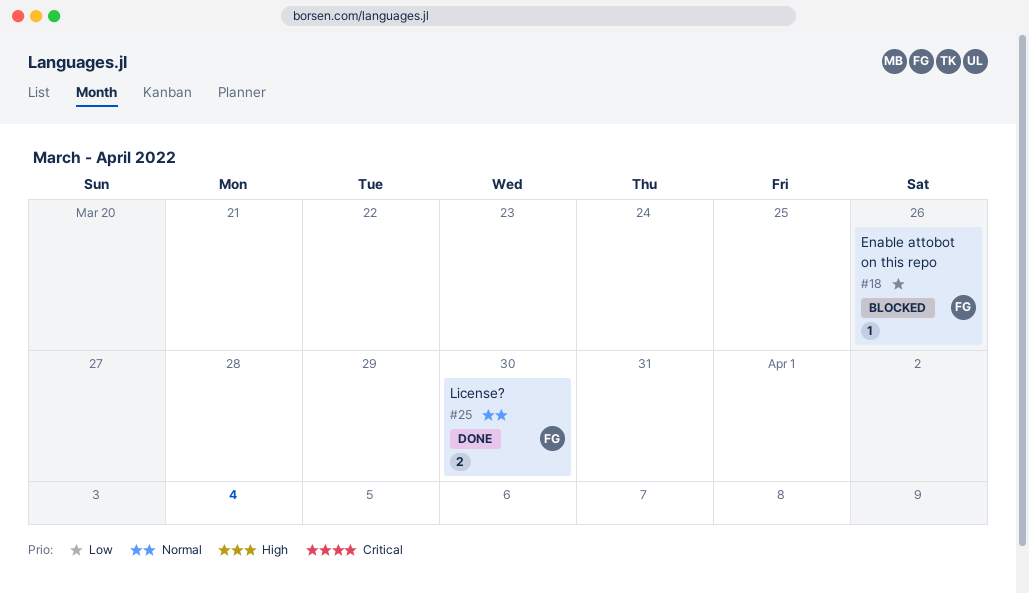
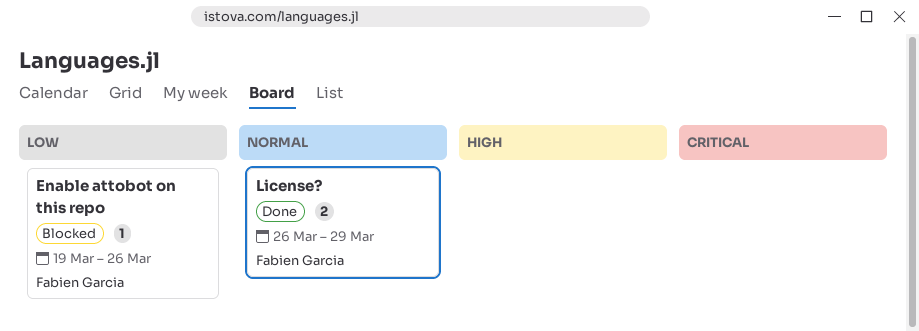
License?, due: Mar 30 -> Mar 29

